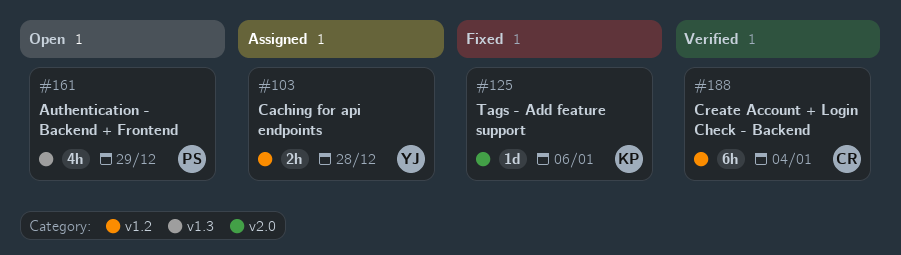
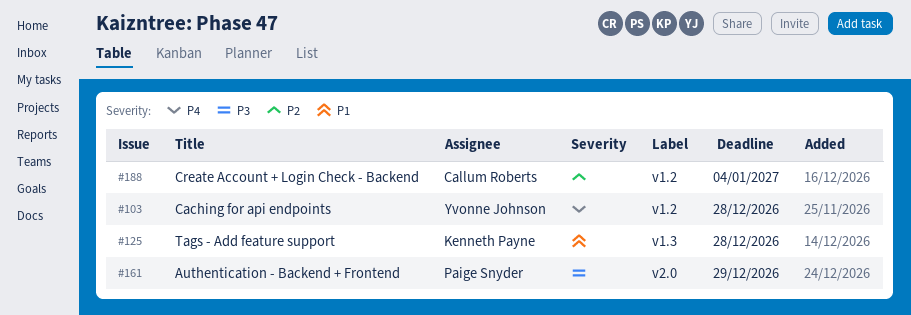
#125, label: v2.0 -> v1.3
#125, due: Jan 6 -> Dec 28
#161, label: v1.3 -> v2.0

